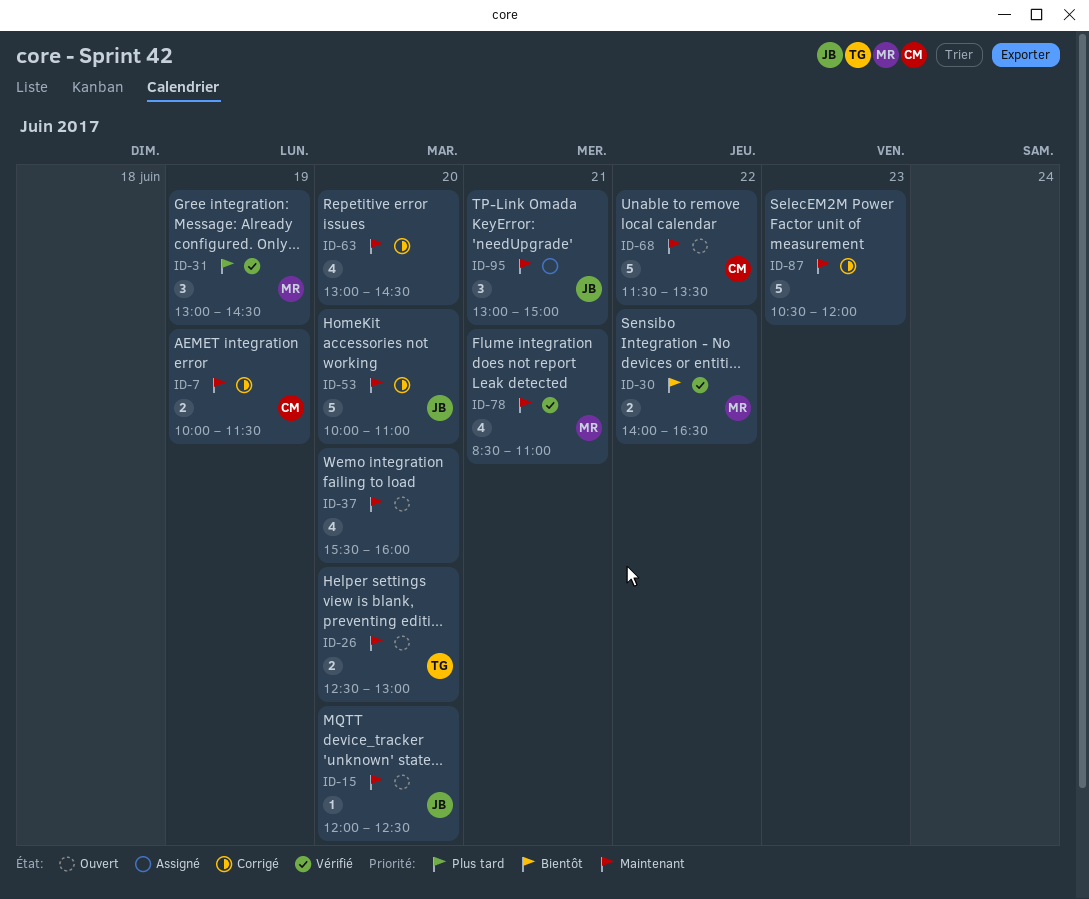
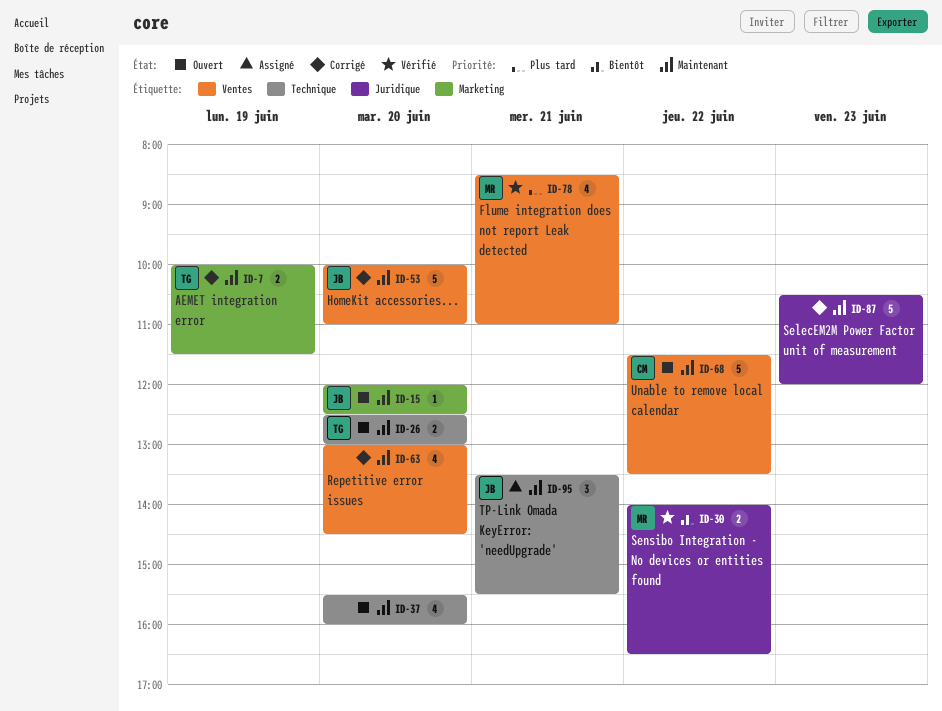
ID-7, owner: CM -> TG
ID-31: present -> none
ID-78, priority: Maintenant -> Plus tard
ID-95, begins: 13:00 -> 13:30
ID-95, ends: 15:00 -> 15:30

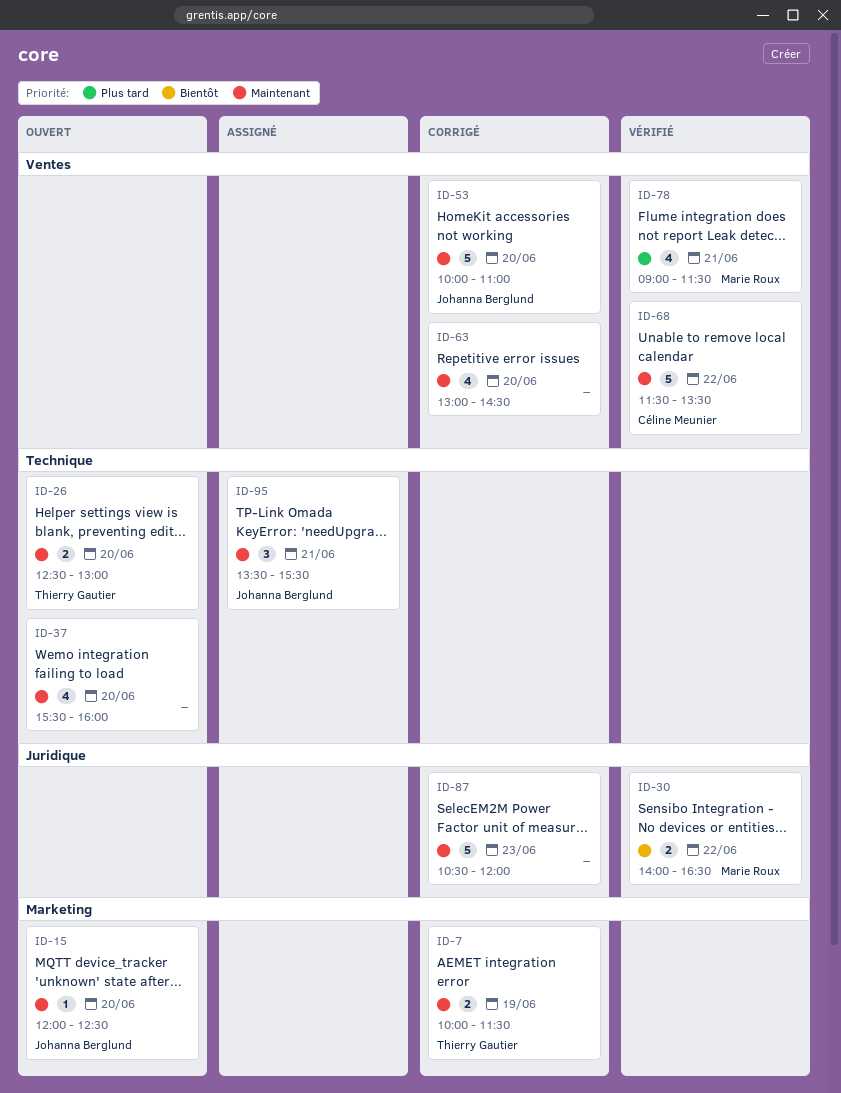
ID-68, status: Ouvert -> Vérifié
ID-78, begins: 08:30 -> 09:00
ID-78, ends: 11:00 -> 11:30

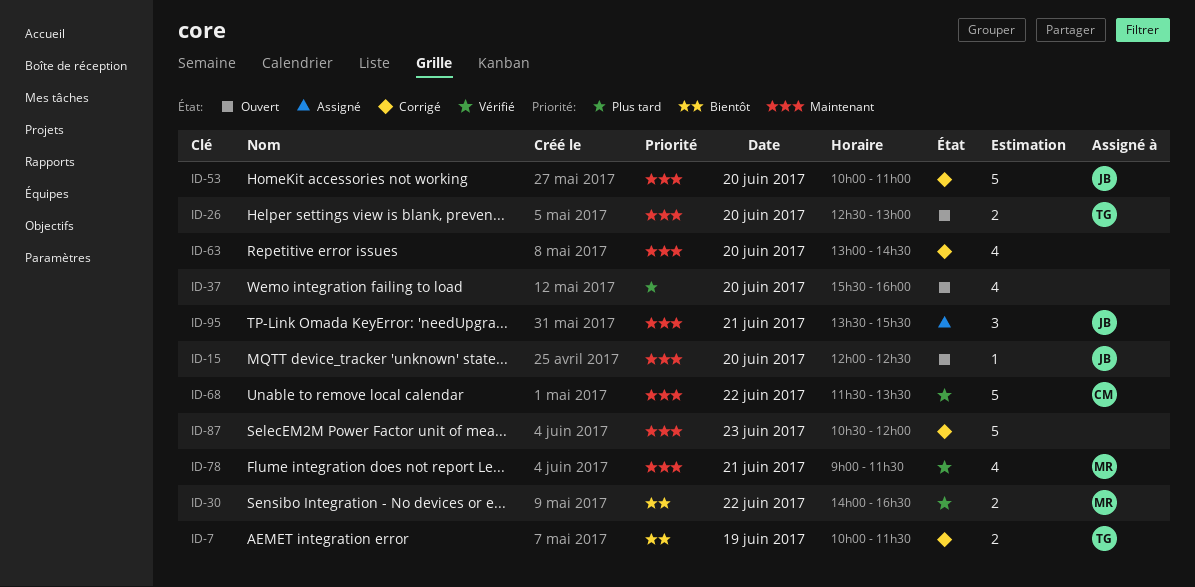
ID-7, priority: Maintenant -> Bientôt
ID-37, priority: Maintenant -> Plus tard
ID-78, priority: Plus tard -> Maintenant

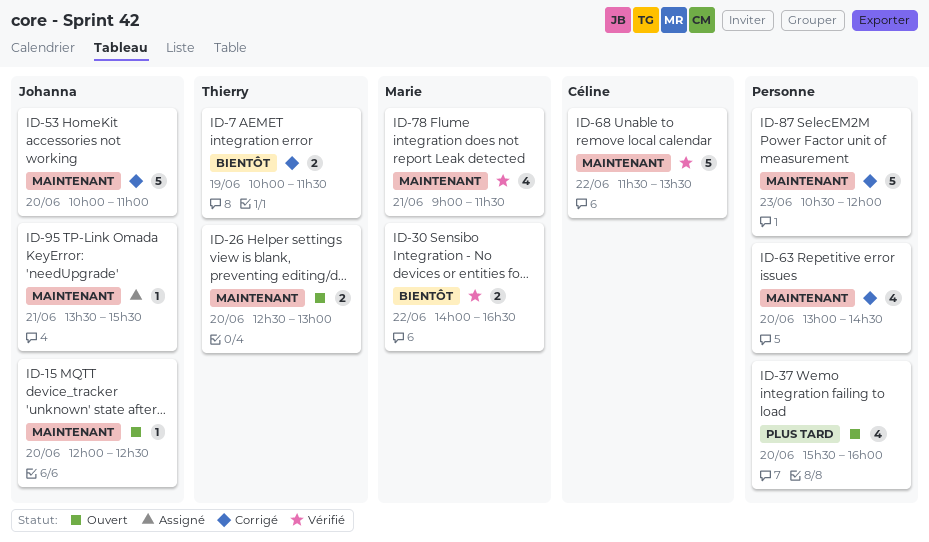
ID-95, estimate: 3 -> 1

